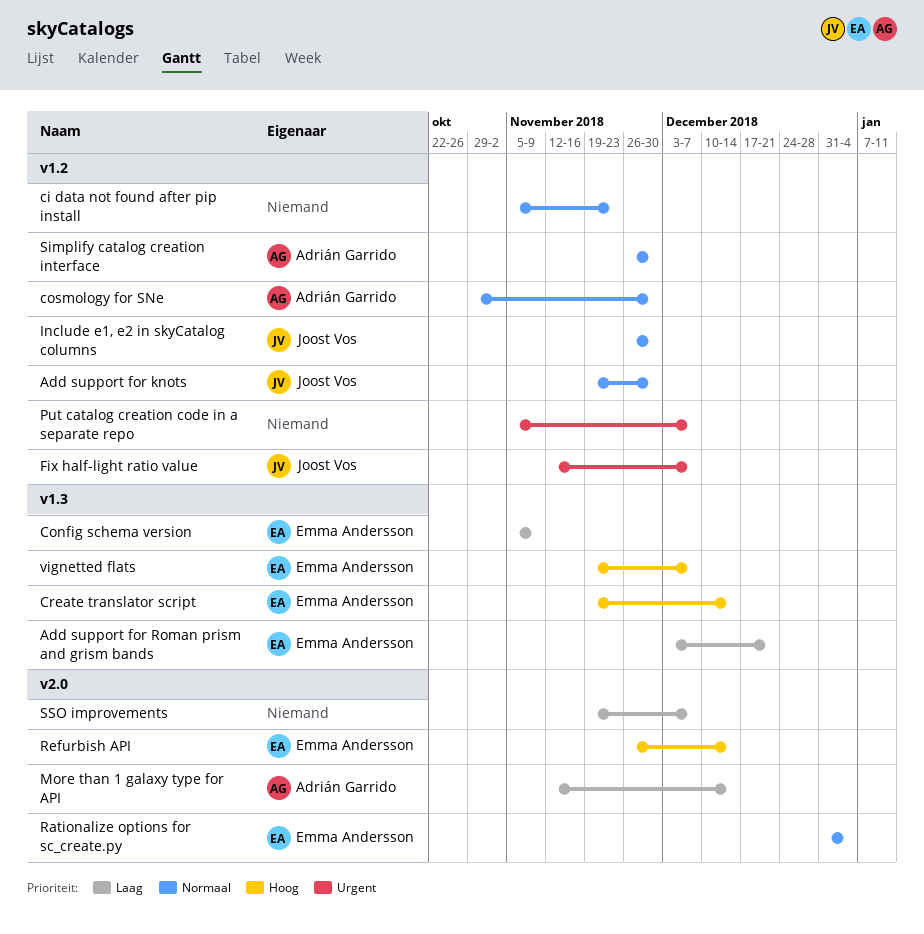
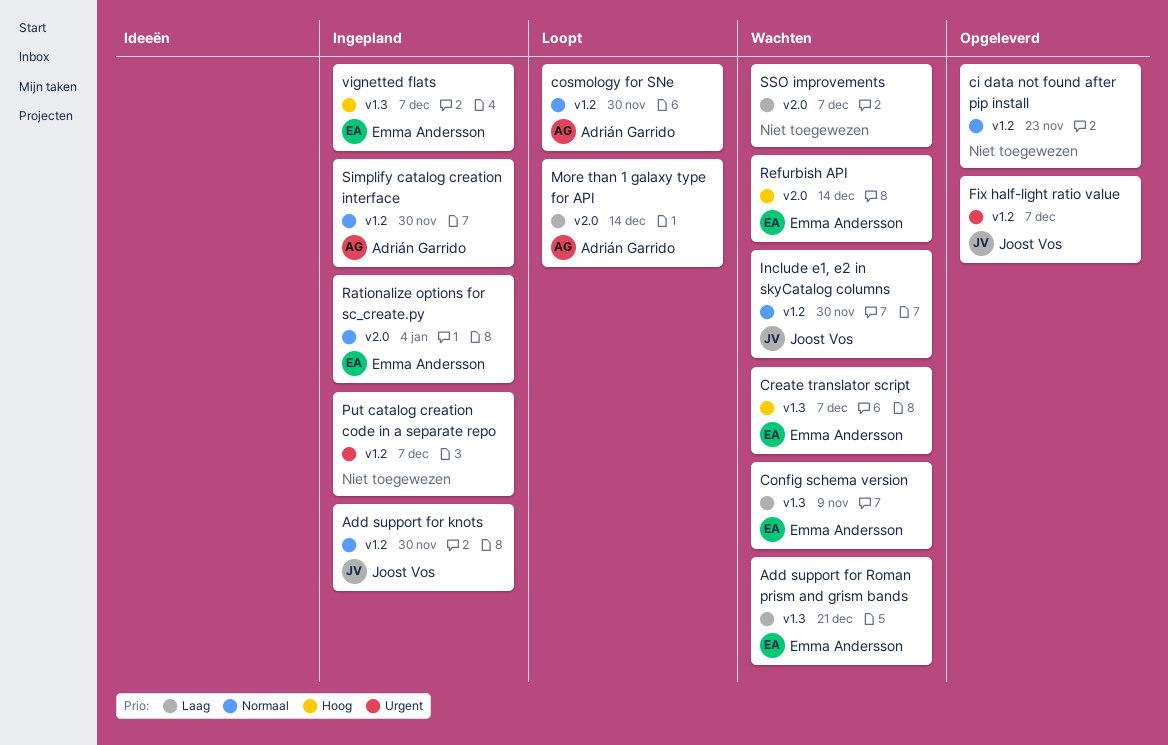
Create translator script, due: Dec 14 -> Dec 7

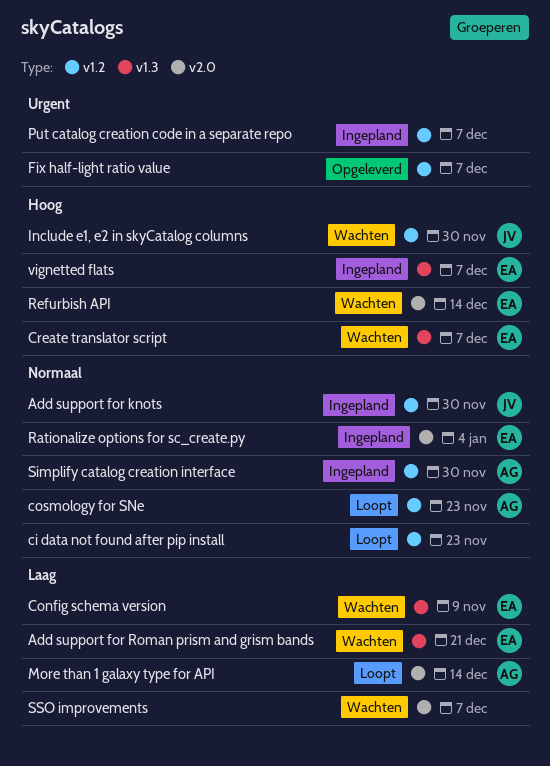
ci data not found after pip install, status: Opgeleverd -> Loopt
cosmology for SNe, due: Nov 30 -> Nov 23
Fix half-light ratio value, owner: Joost Vos -> none
Include e1, e2 in skyCatalog columns, priority: Normaal -> Hoog

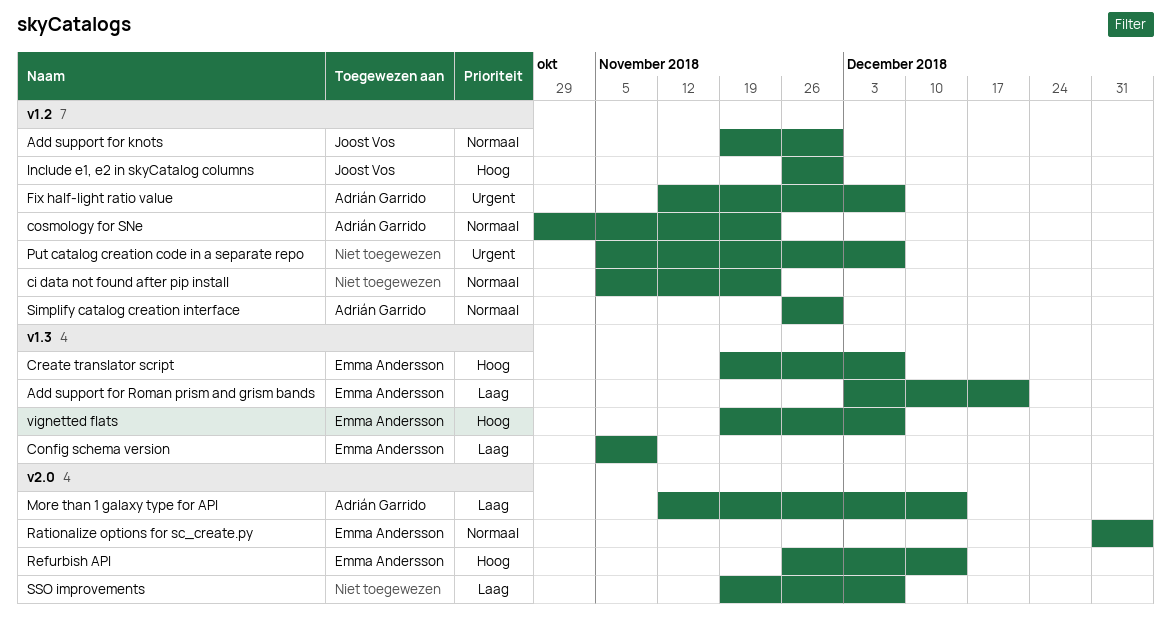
Fix half-light ratio value, owner: none -> Adrián Garrido

